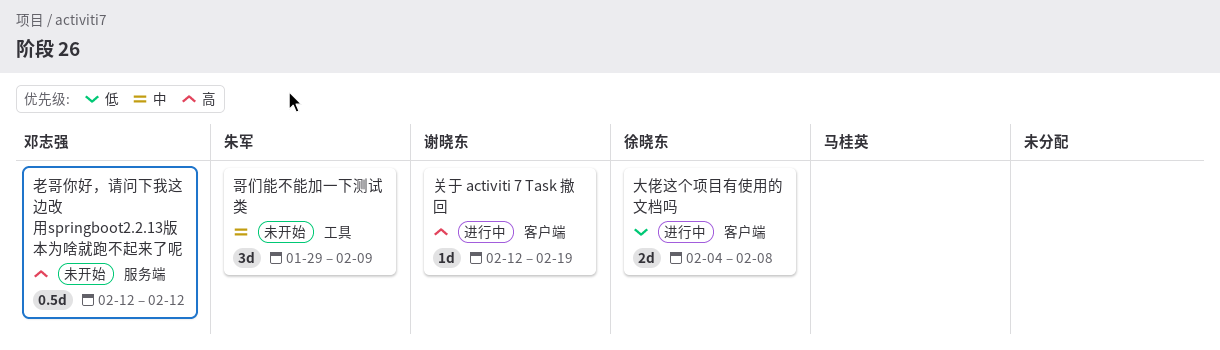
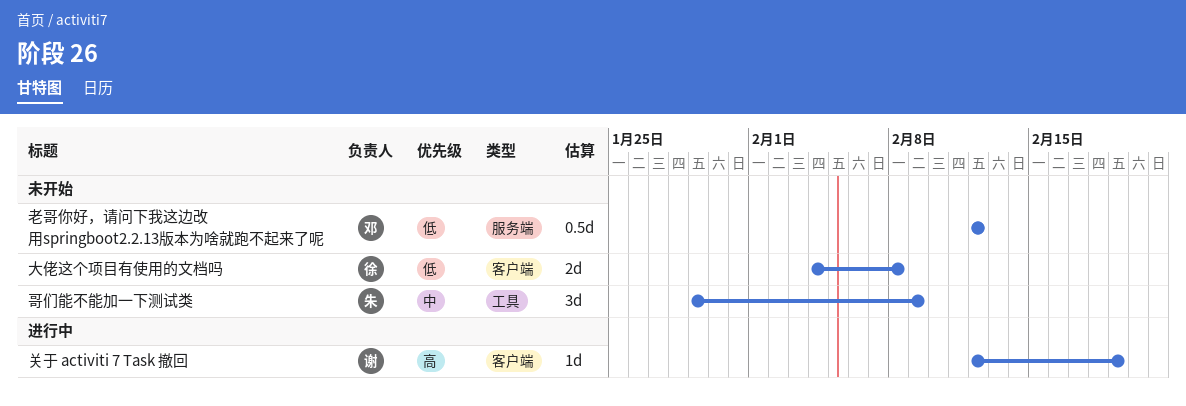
大佬这个项目有使用的文档吗, status: 进行中 -> 未开始
老哥你好，请问下我这边改用springboot2.2.13版本为啥就跑不起来了呢, priority: 高 -> 低

